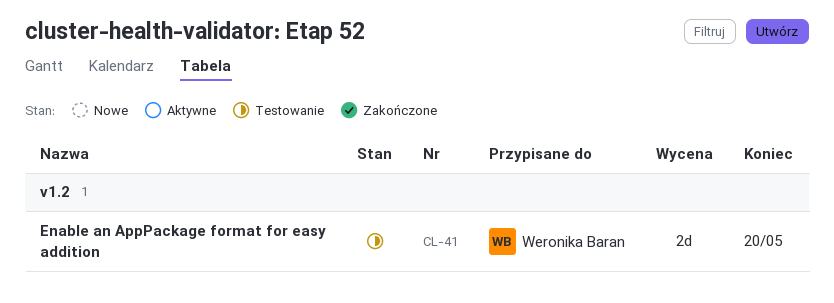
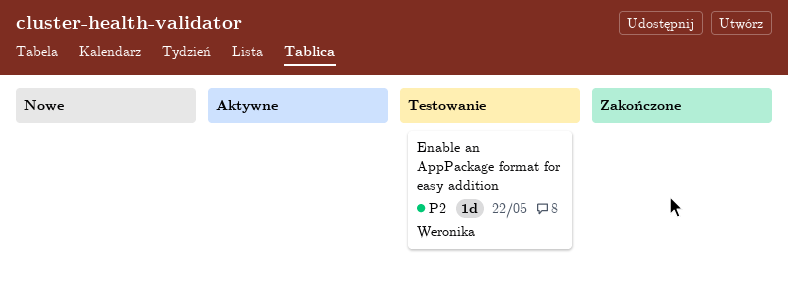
Enable an AppPackage format for easy addition, estimate: 2d -> 1d
Enable an AppPackage format for easy addition, due: May 20 -> May 22

